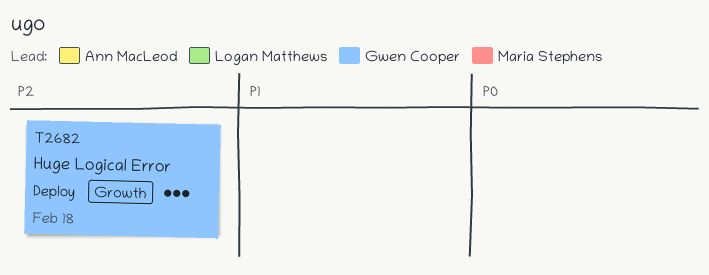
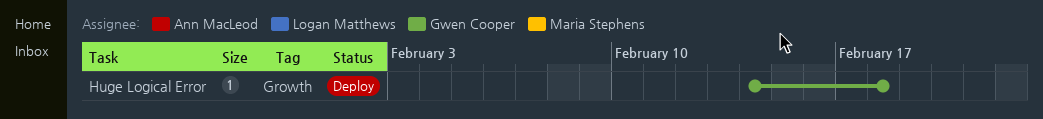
Huge Logical Error, estimate: 3 -> 1

